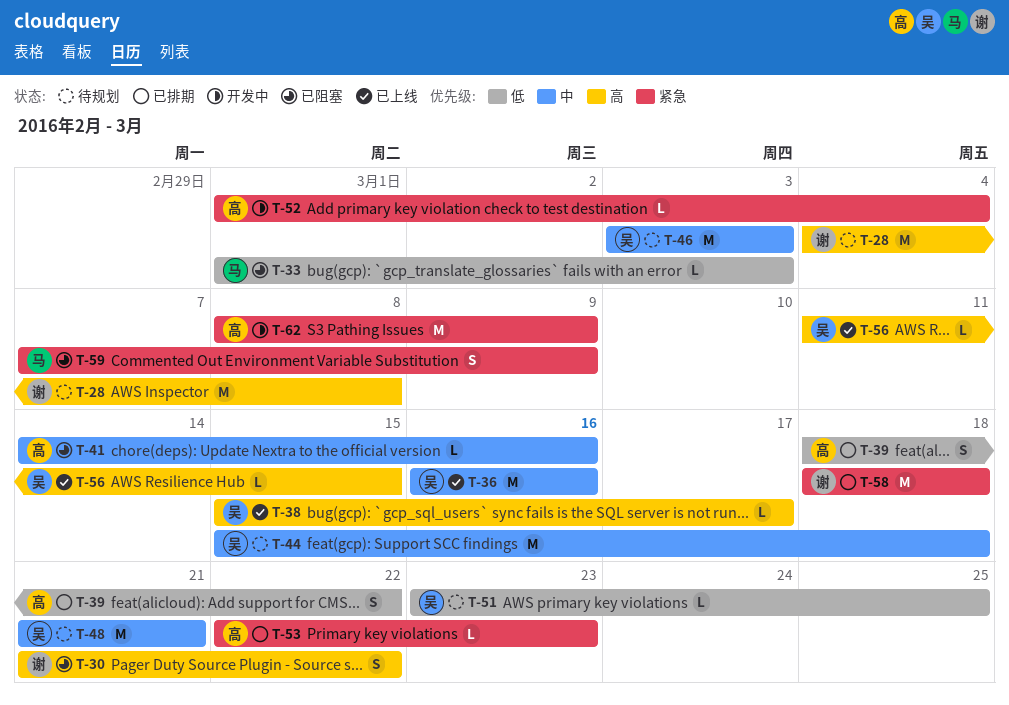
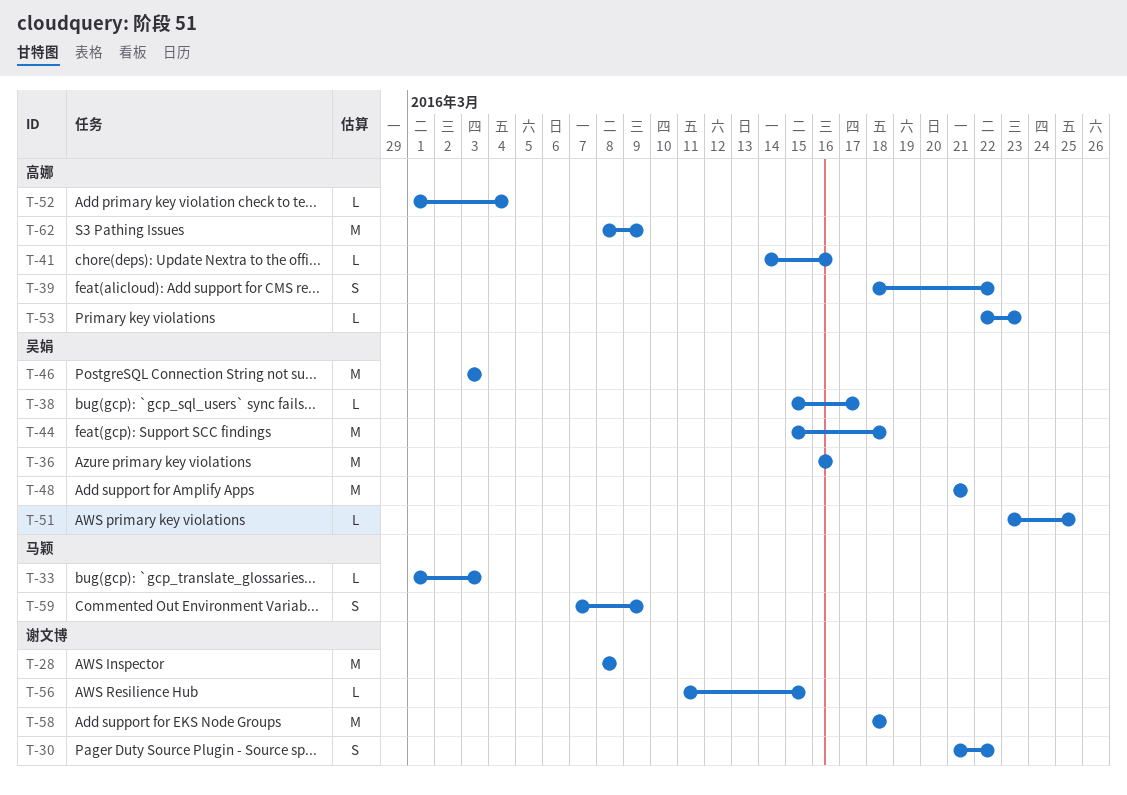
T-28, start: Mar 4 -> Mar 8
T-56, owner: 吴娟 -> 谢文博

